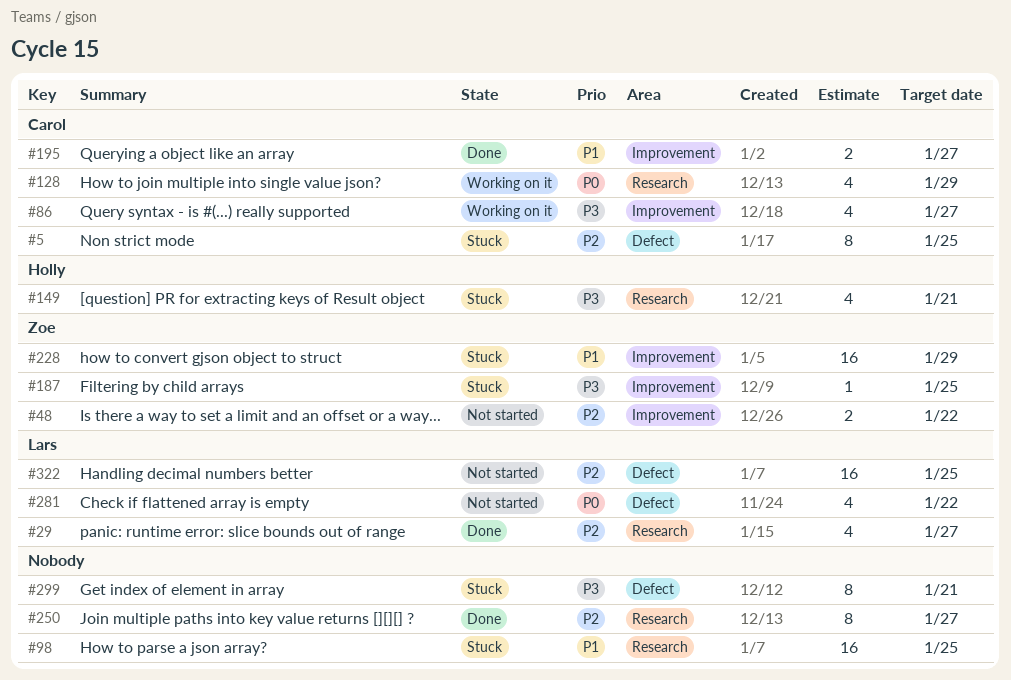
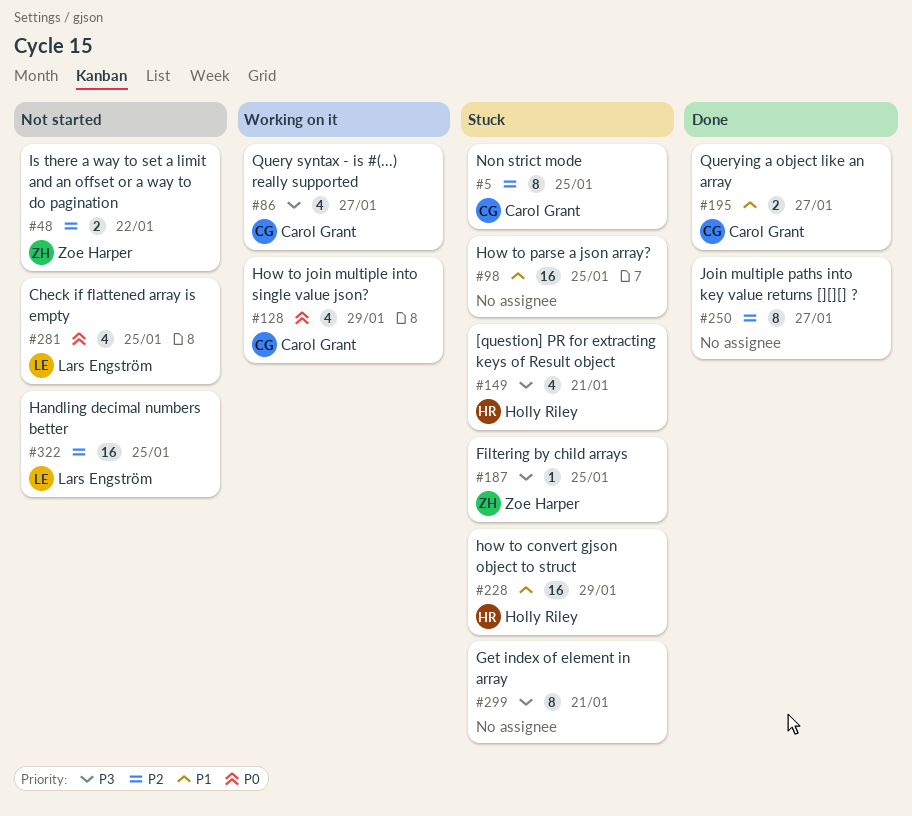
#29: present -> none
#228, owner: Zoe Harper -> Holly Riley
#281, due: Jan 22 -> Jan 25

